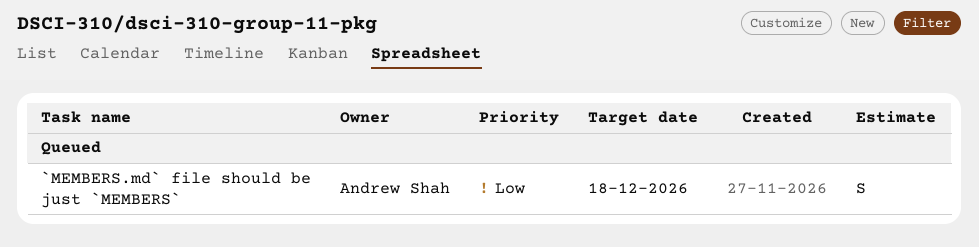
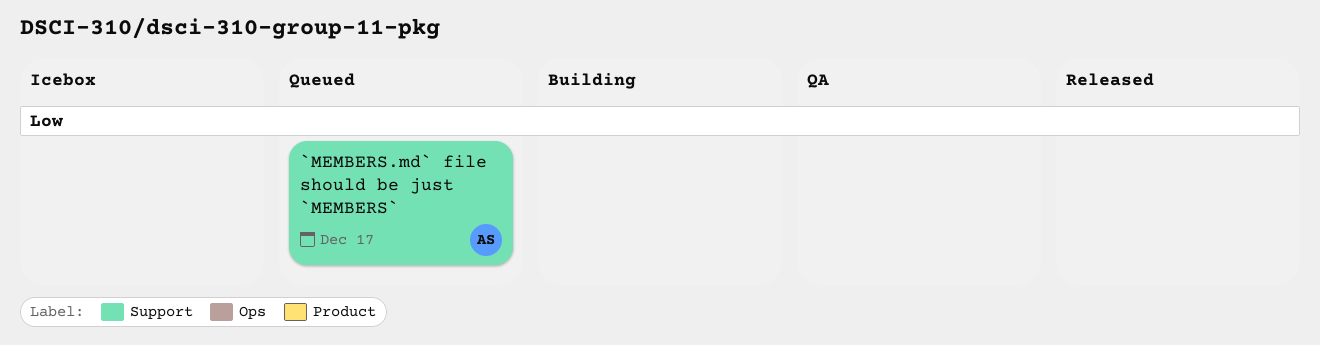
`MEMBERS.md` file should be just `MEMBERS`, due: Dec 18 -> Dec 17

